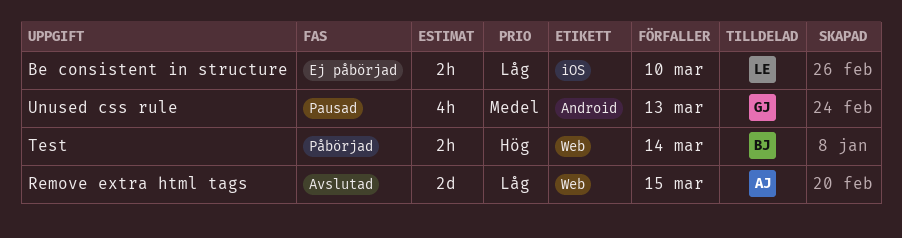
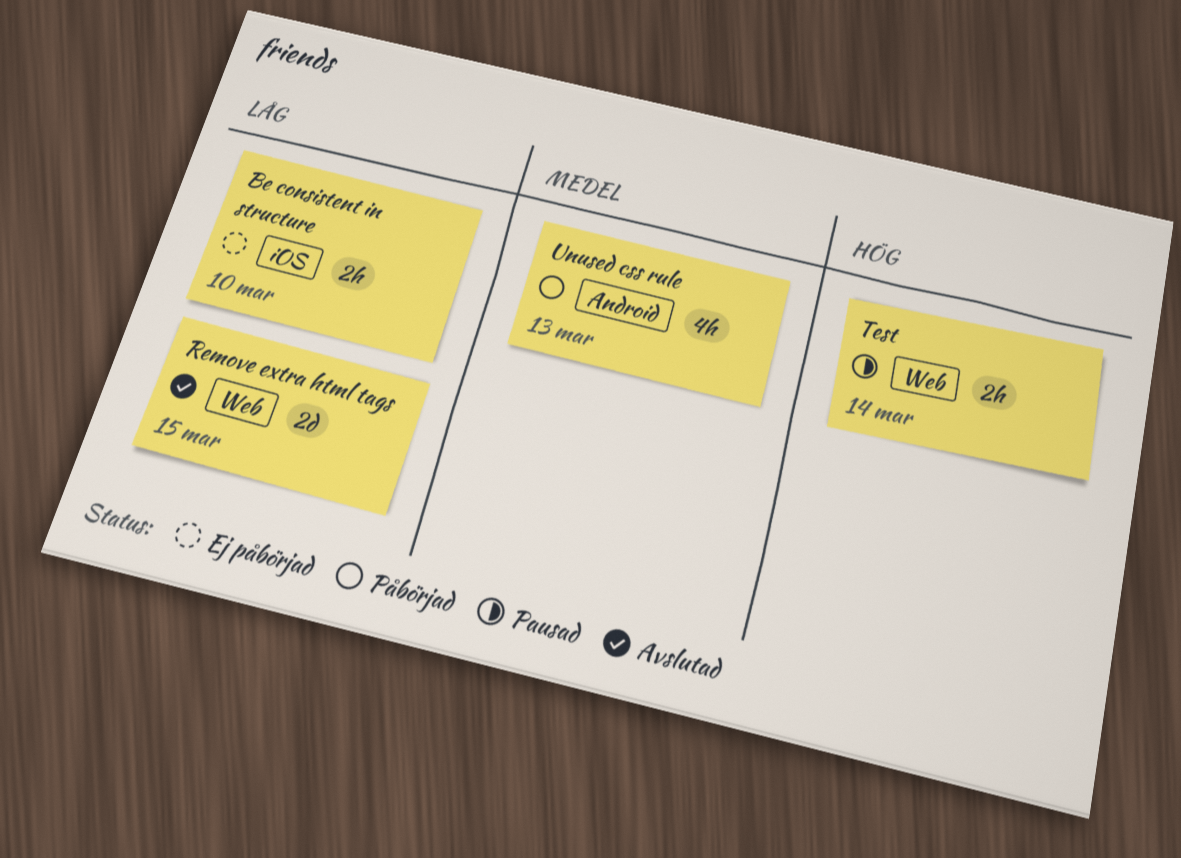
Test, status: Påbörjad -> Pausad
Unused css rule, status: Pausad -> Påbörjad

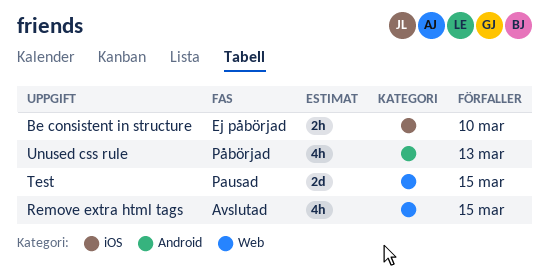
Remove extra html tags, estimate: 2d -> 4h
Test, estimate: 2h -> 2d
Test, due: Mar 14 -> Mar 15

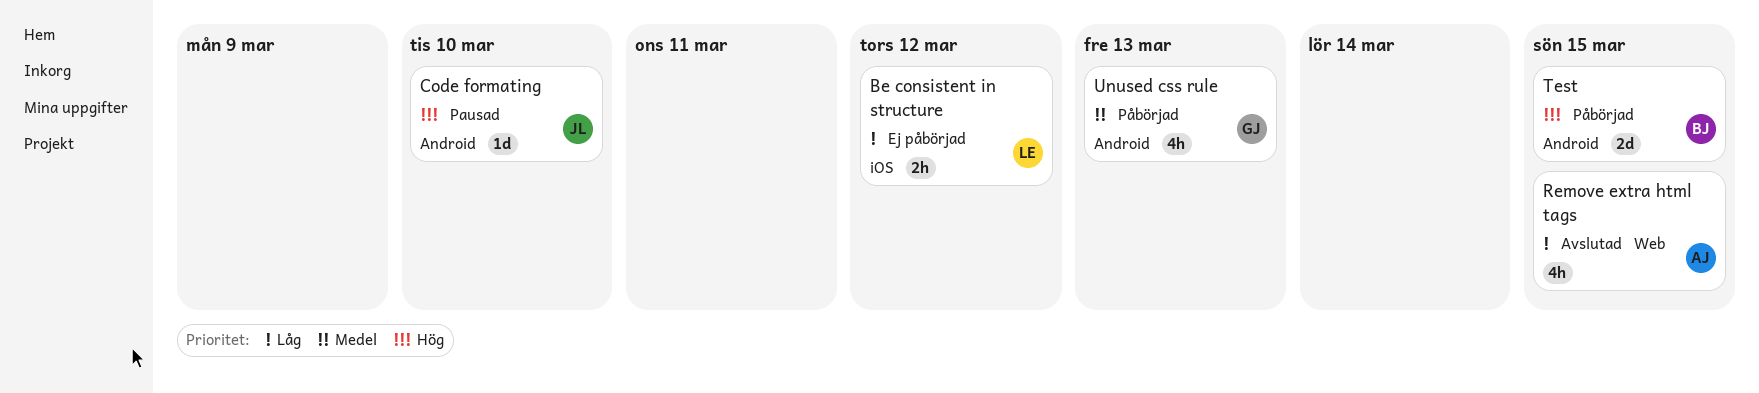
Be consistent in structure, due: Mar 10 -> Mar 12
Code formating: none -> present
Test, status: Pausad -> Påbörjad
Test, label: Web -> Android

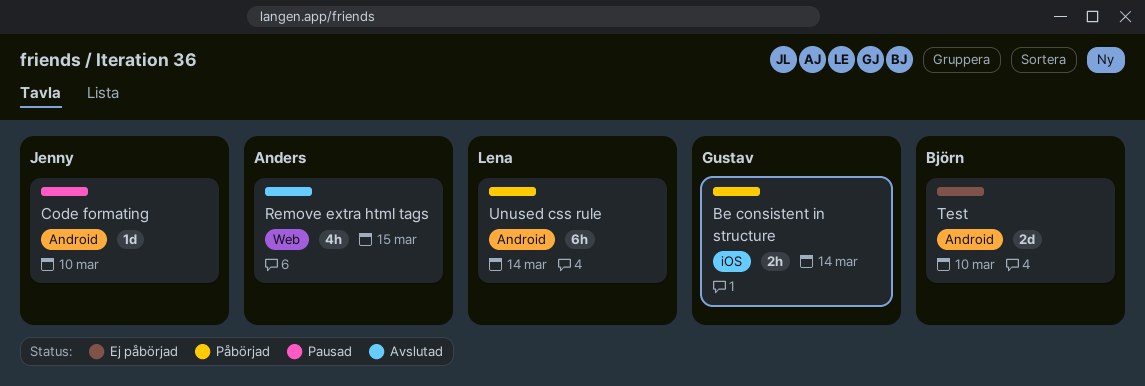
Be consistent in structure, status: Ej påbörjad -> Påbörjad
Be consistent in structure, owner: Lena -> Gustav
Be consistent in structure, due: Mar 12 -> Mar 14
Test, status: Påbörjad -> Ej påbörjad
Test, due: Mar 15 -> Mar 10
Unused css rule, owner: Gustav -> Lena
Unused css rule, estimate: 4h -> 6h
Unused css rule, due: Mar 13 -> Mar 14

